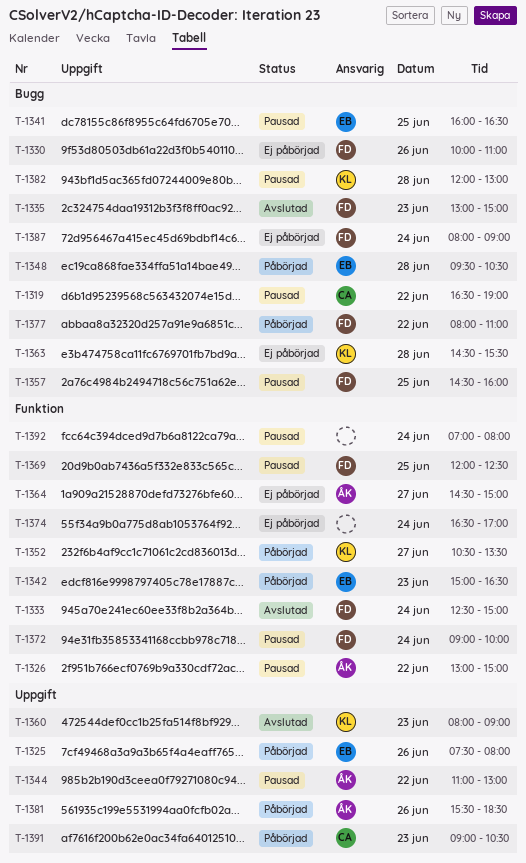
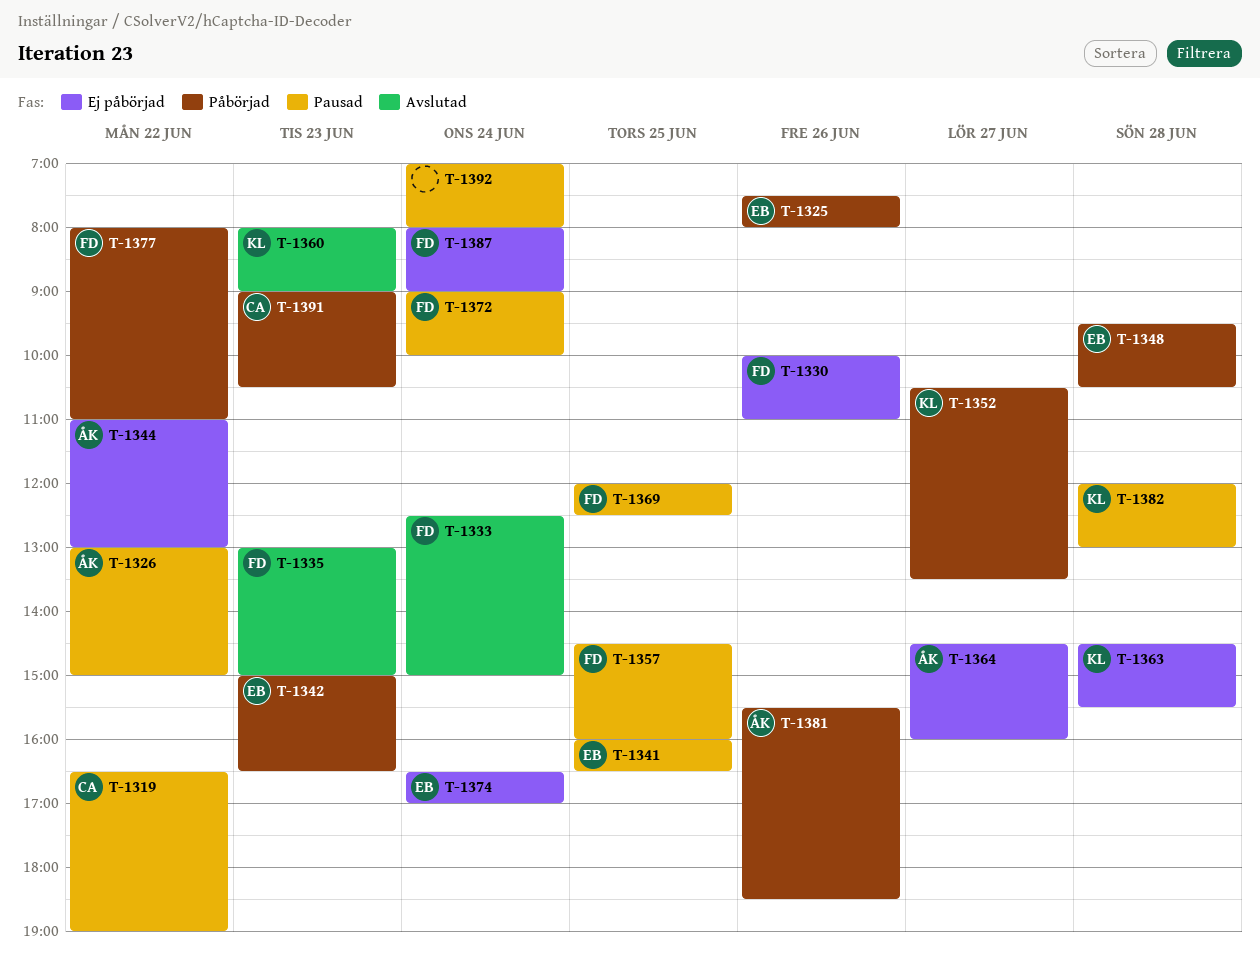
T-1344, status: Pausad -> Ej påbörjad
T-1364, ends: 15:00 -> 16:00
T-1374, owner: none -> EB

